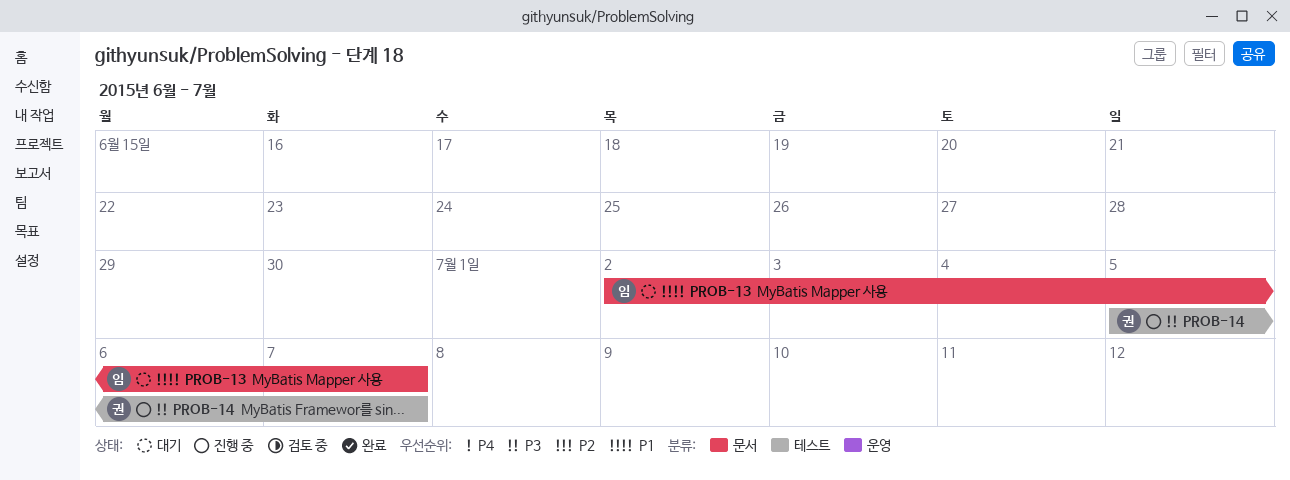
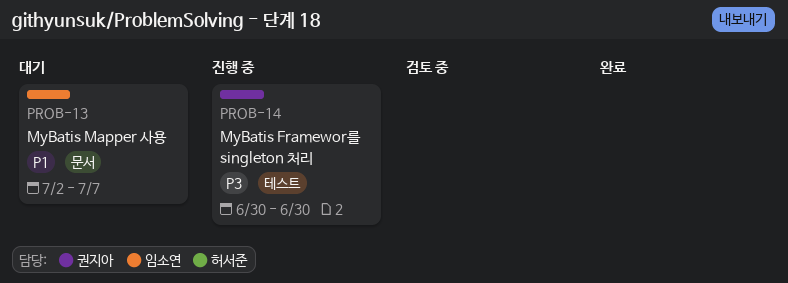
PROB-14, start: Jul 5 -> Jun 30
PROB-14, due: Jul 7 -> Jun 30

